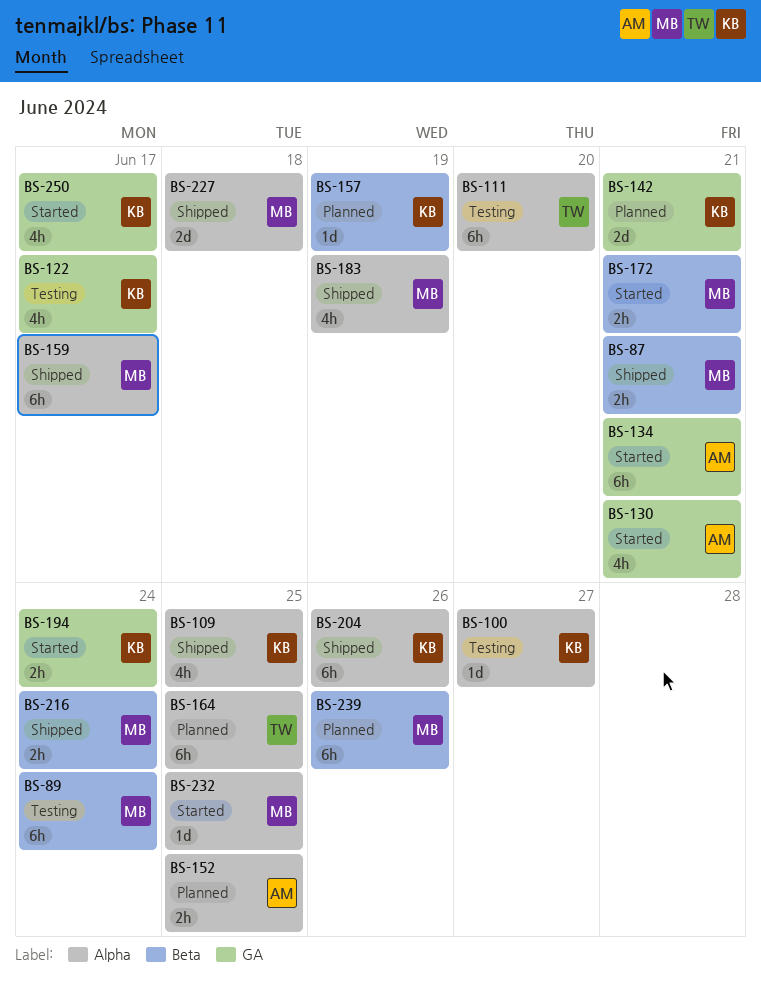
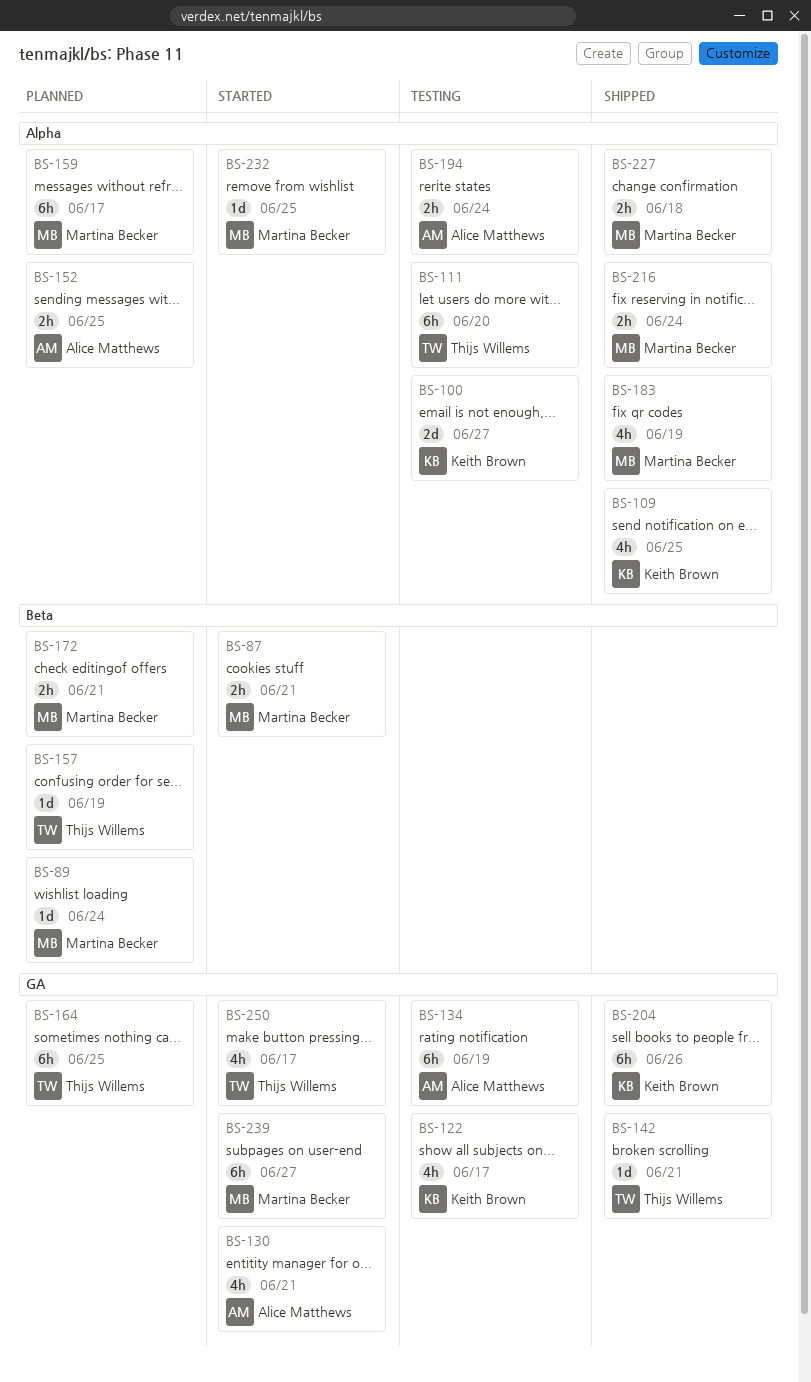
BS-87, status: Shipped -> Started
BS-89, status: Testing -> Planned
BS-89, estimate: 6h -> 1d
BS-100, estimate: 1d -> 2d
BS-134, status: Started -> Testing
BS-134, due: Jun 21 -> Jun 19
BS-142, status: Planned -> Shipped
BS-142, owner: Keith Brown -> Thijs Willems
BS-142, estimate: 2d -> 1d
BS-157, owner: Keith Brown -> Thijs Willems
BS-159, status: Shipped -> Planned
BS-164, label: Alpha -> GA
BS-172, status: Started -> Planned
BS-194, status: Started -> Testing
BS-194, owner: Keith Brown -> Alice Matthews
BS-194, label: GA -> Alpha
BS-204, label: Alpha -> GA
BS-216, label: Beta -> Alpha
BS-227, estimate: 2d -> 2h
BS-239, status: Planned -> Started
BS-239, label: Beta -> GA
BS-239, due: Jun 26 -> Jun 27
BS-250, owner: Keith Brown -> Thijs Willems

